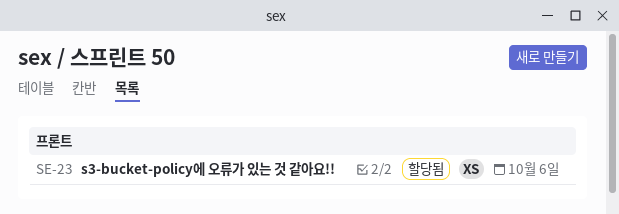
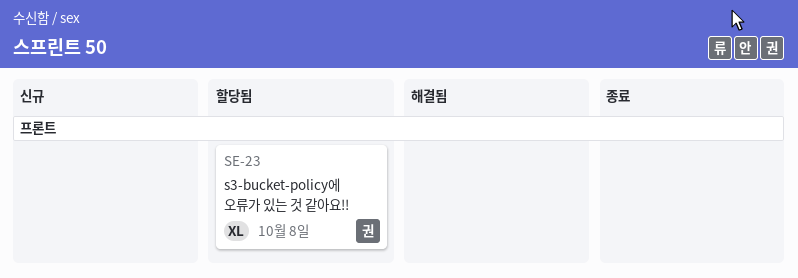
SE-23, estimate: XS -> XL
SE-23, due: Oct 6 -> Oct 8

